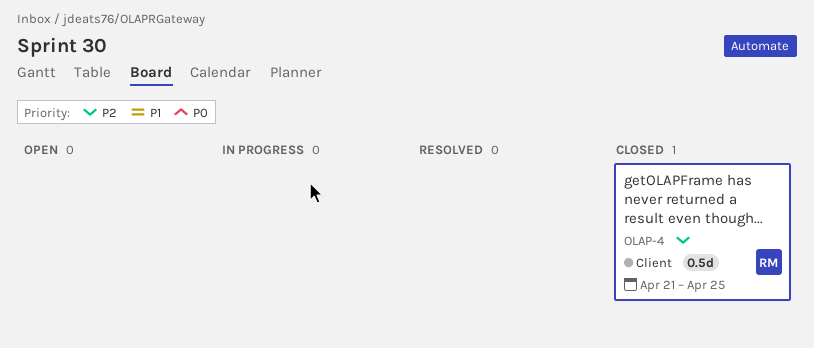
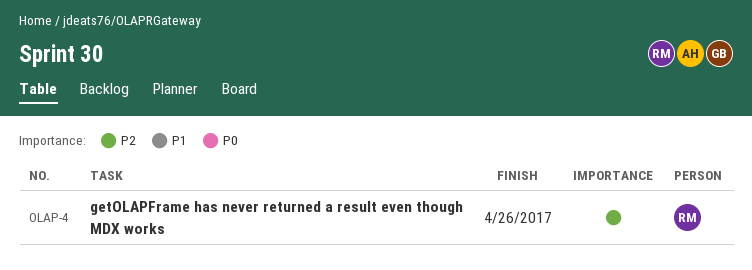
OLAP-4, due: Apr 25 -> Apr 26

